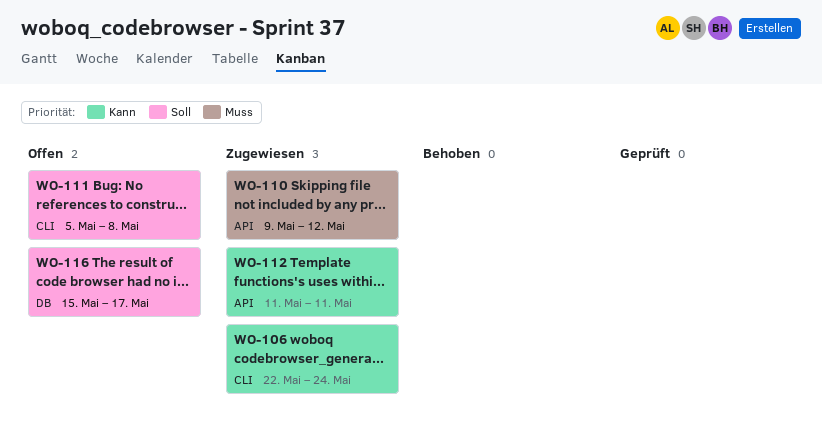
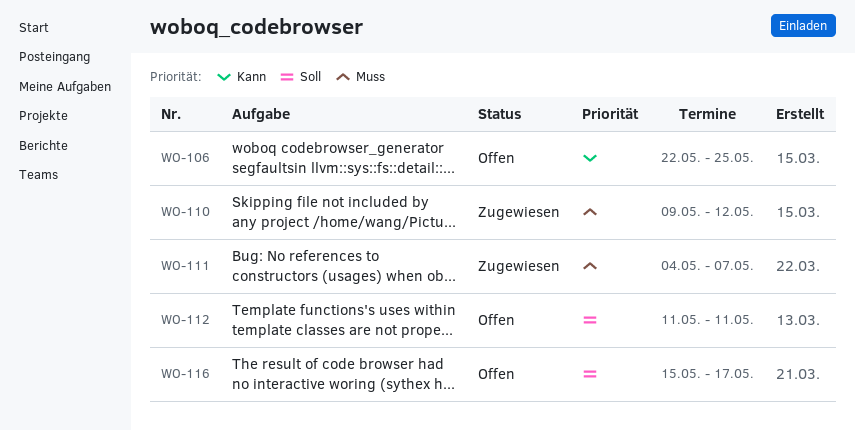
WO-106, status: Zugewiesen -> Offen
WO-106, due: May 24 -> May 25
WO-111, status: Offen -> Zugewiesen
WO-111, priority: Soll -> Muss
WO-111, start: May 5 -> May 4
WO-111, due: May 8 -> May 7
WO-112, status: Zugewiesen -> Offen
WO-112, priority: Kann -> Soll

